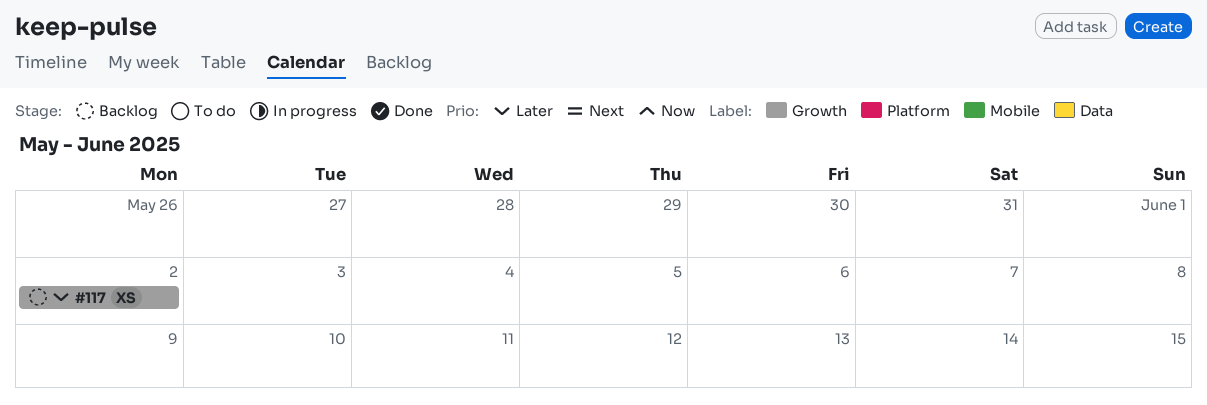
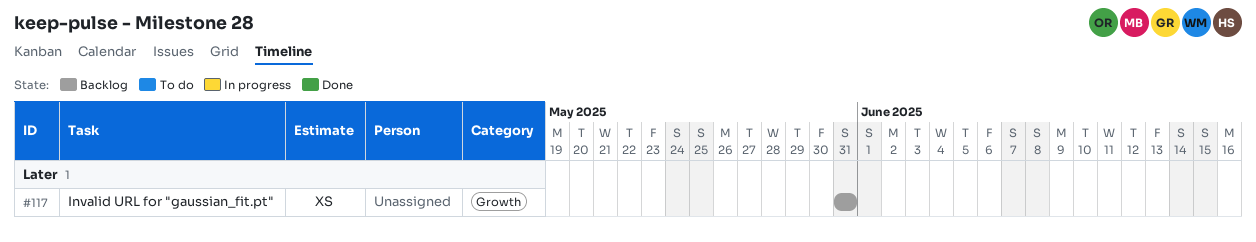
#117, start: Jun 2 -> May 31
#117, due: Jun 2 -> May 31

